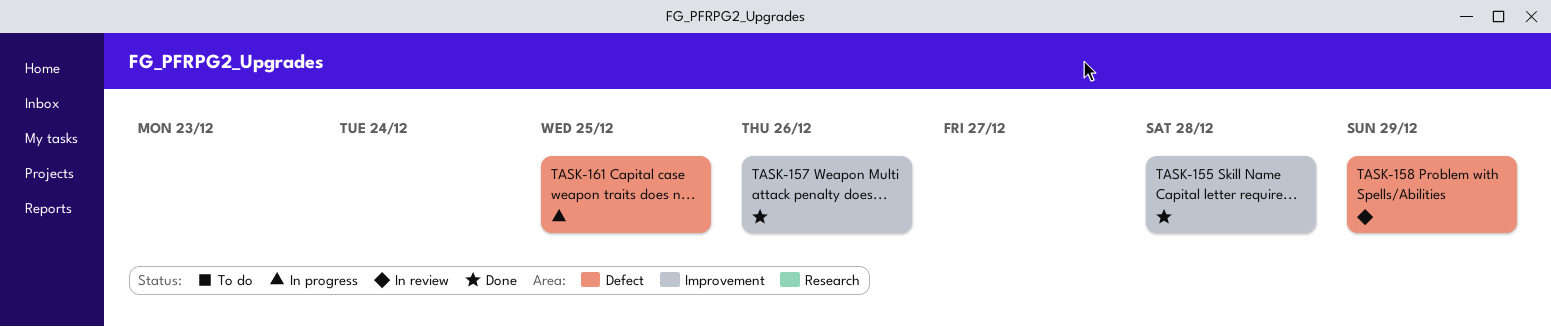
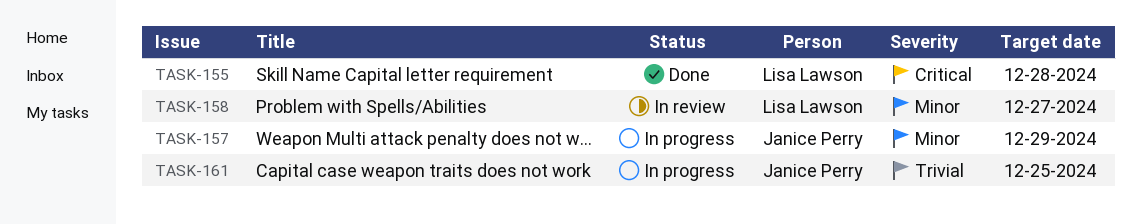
TASK-157, status: Done -> In progress
TASK-157, due: Dec 26 -> Dec 29
TASK-158, due: Dec 29 -> Dec 27

